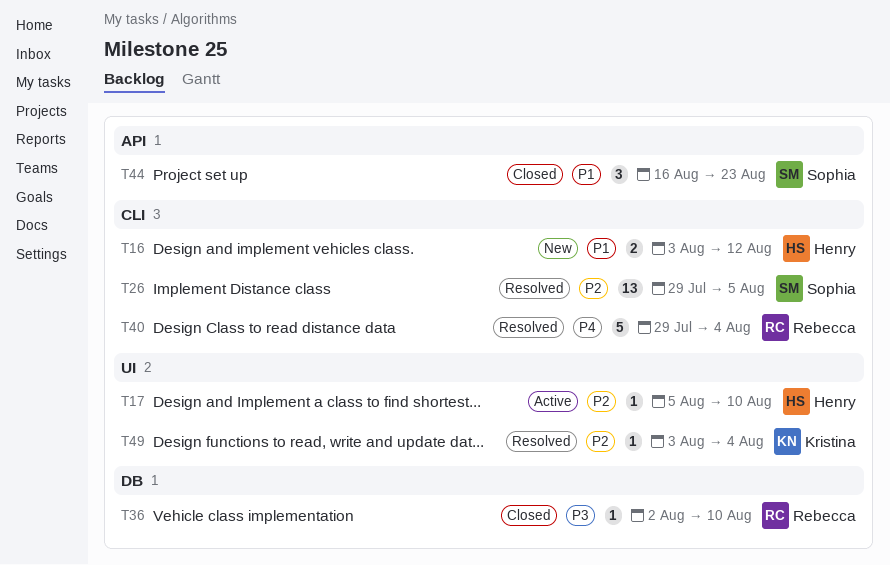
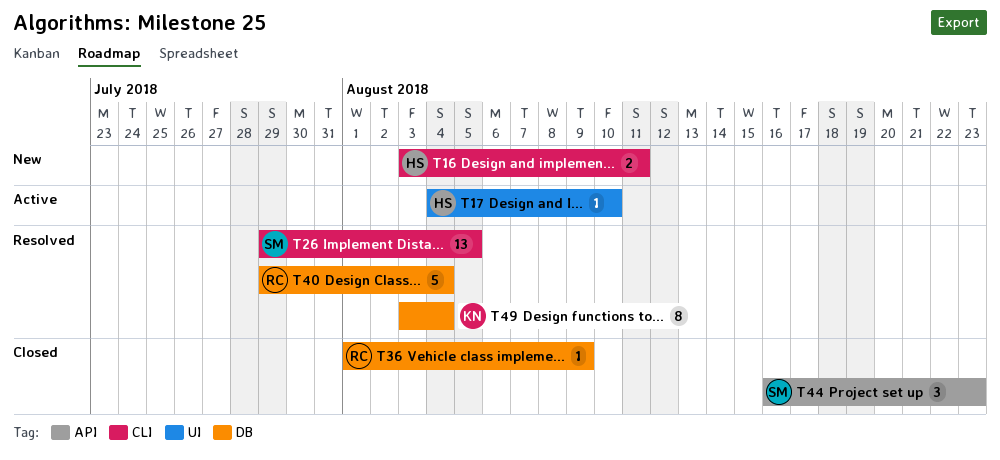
T16, due: Aug 12 -> Aug 11
T17, start: Aug 5 -> Aug 4
T36, start: Aug 2 -> Aug 1
T36, due: Aug 10 -> Aug 9
T40, label: CLI -> DB
T49, label: UI -> DB
T49, estimate: 1 -> 8

